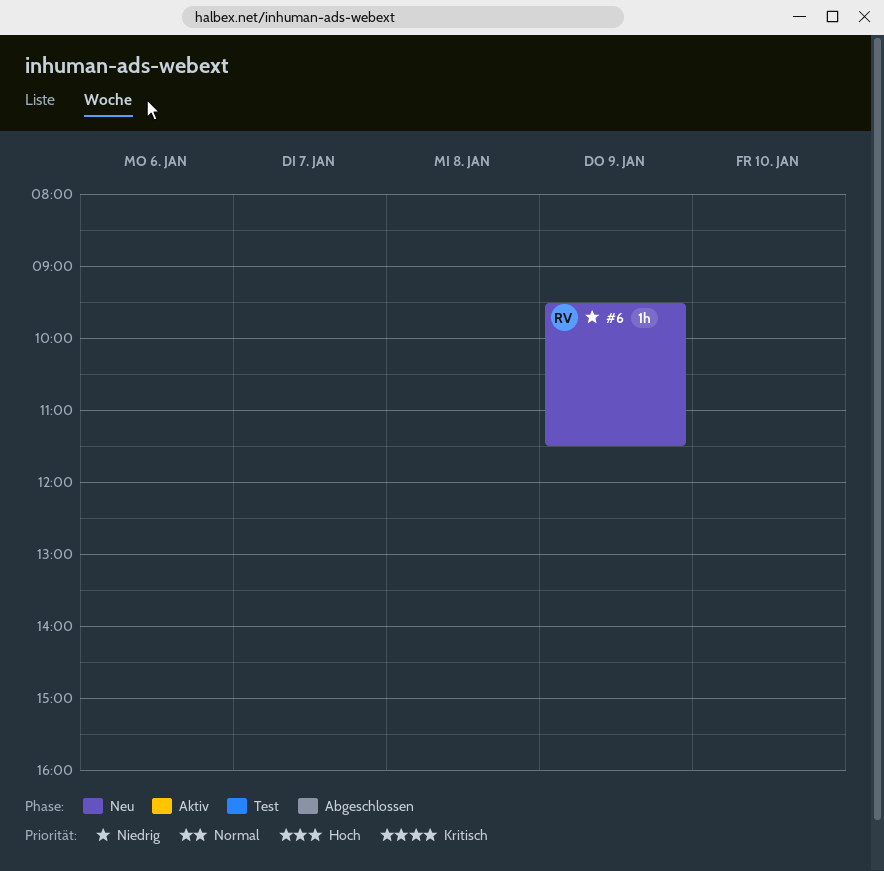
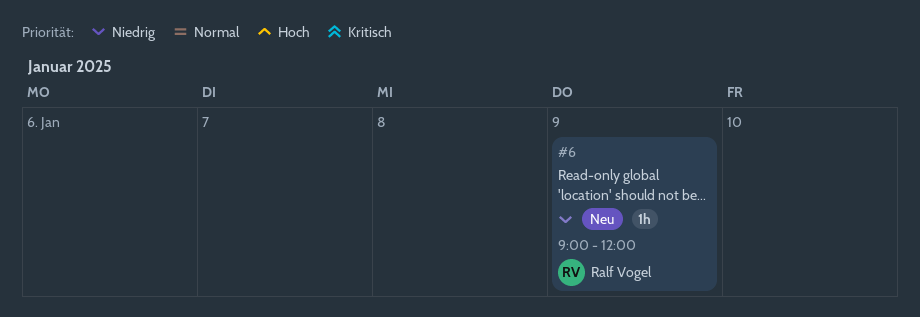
#6, begins: 09:30 -> 09:00
#6, ends: 11:30 -> 12:00

